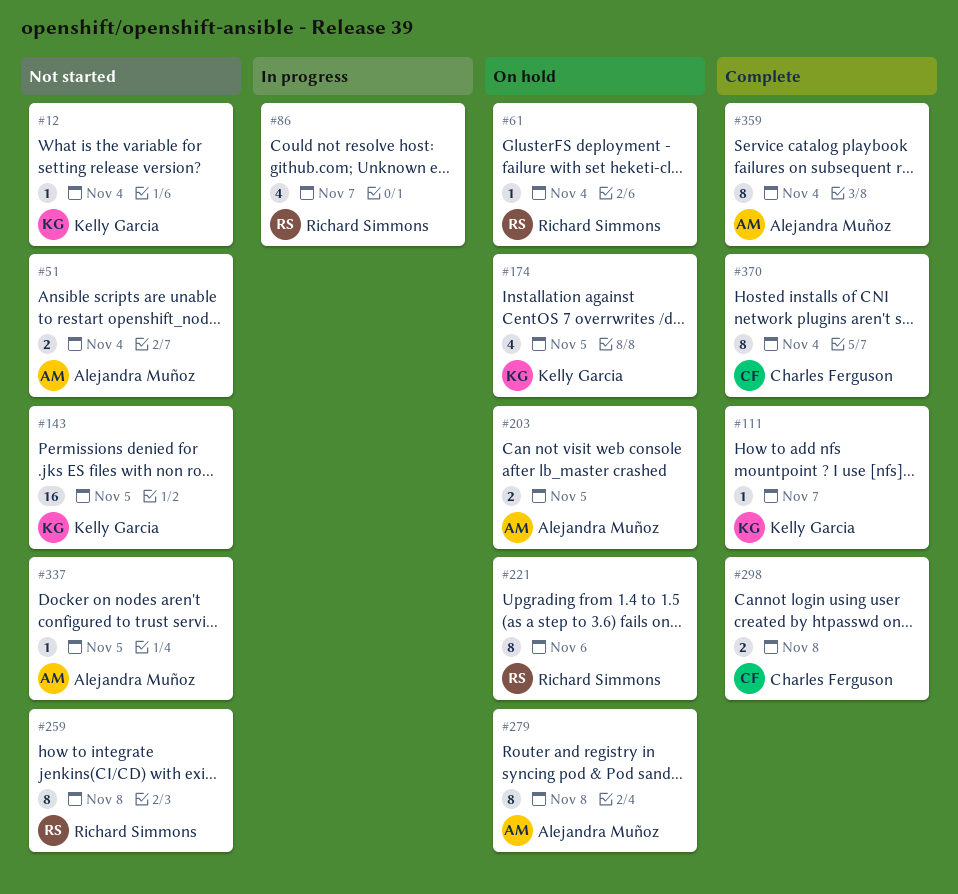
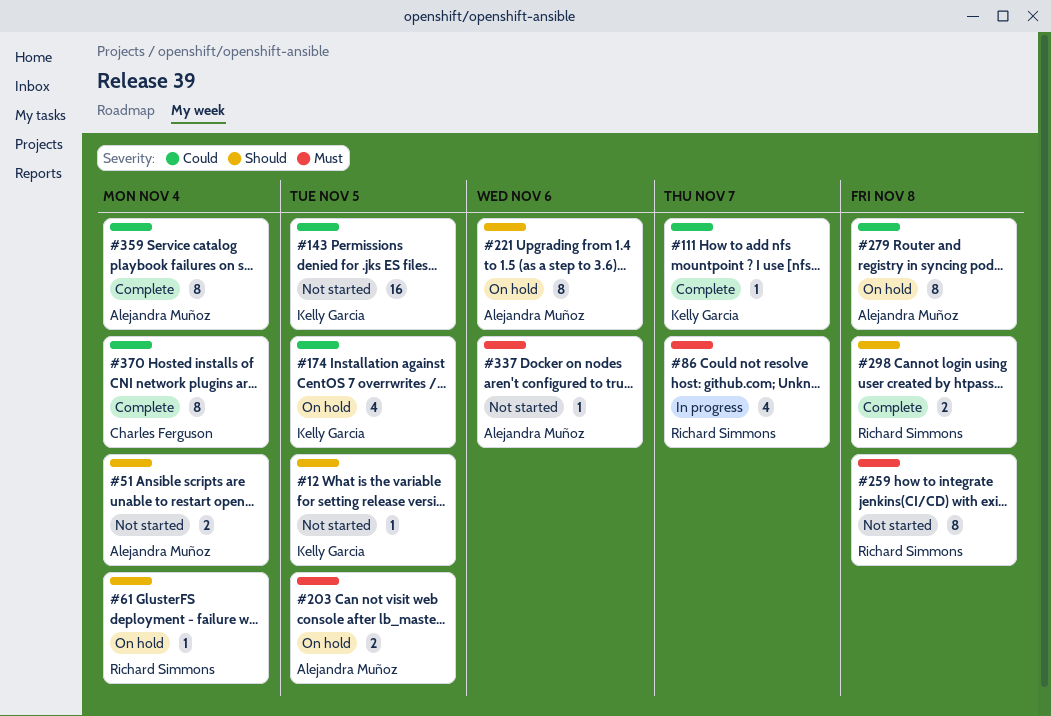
#12, due: Nov 4 -> Nov 5
#221, owner: Richard Simmons -> Alejandra Muñoz
#298, owner: Charles Ferguson -> Richard Simmons
#337, due: Nov 5 -> Nov 6

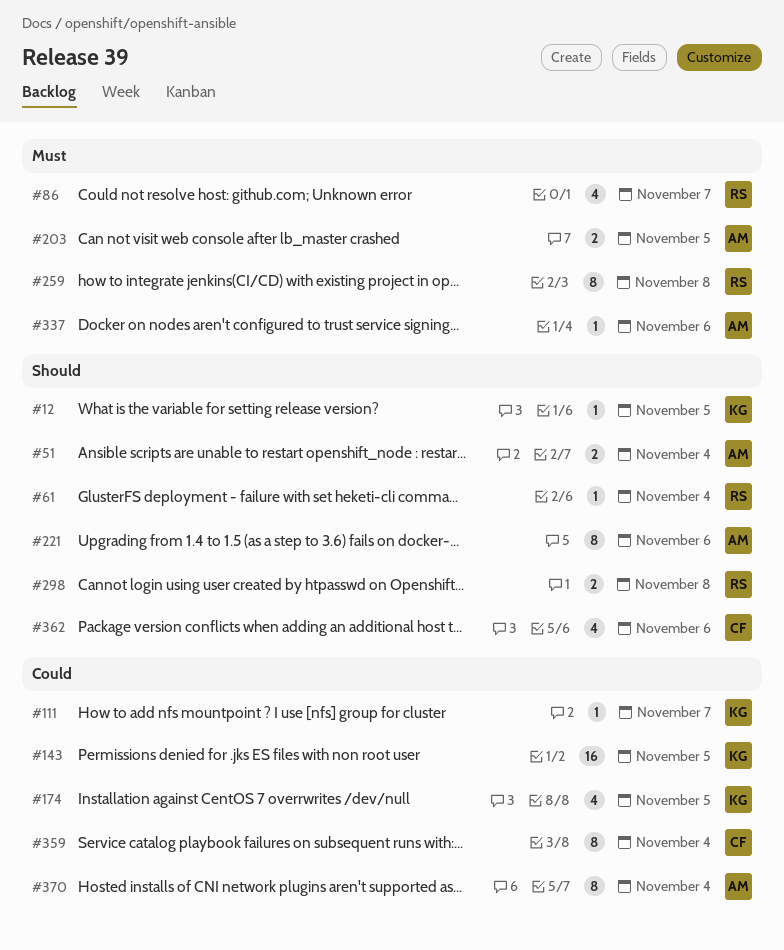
#279: present -> none
#359, owner: Alejandra Muñoz -> Charles Ferguson
#362: none -> present
#370, owner: Charles Ferguson -> Alejandra Muñoz

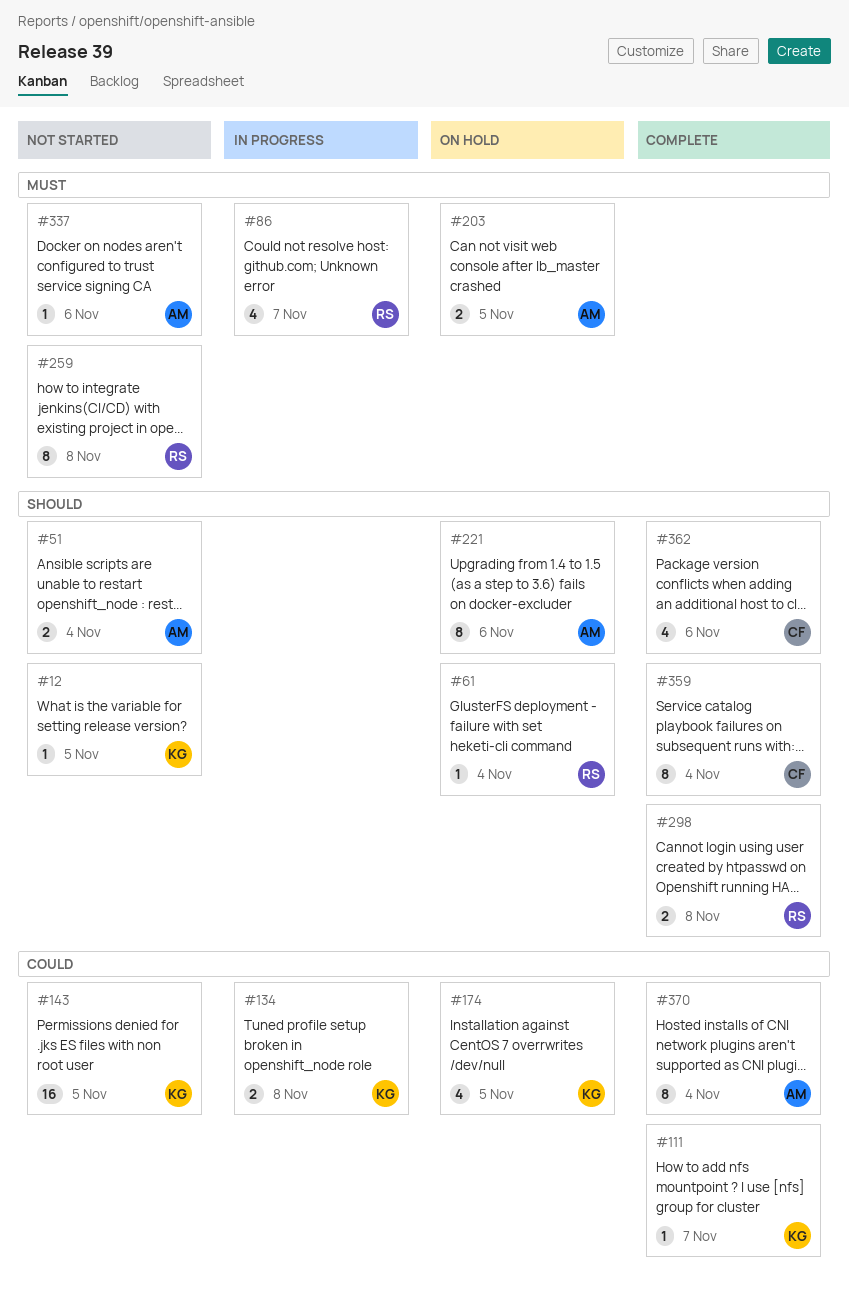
#134: none -> present
#359, priority: Could -> Should

